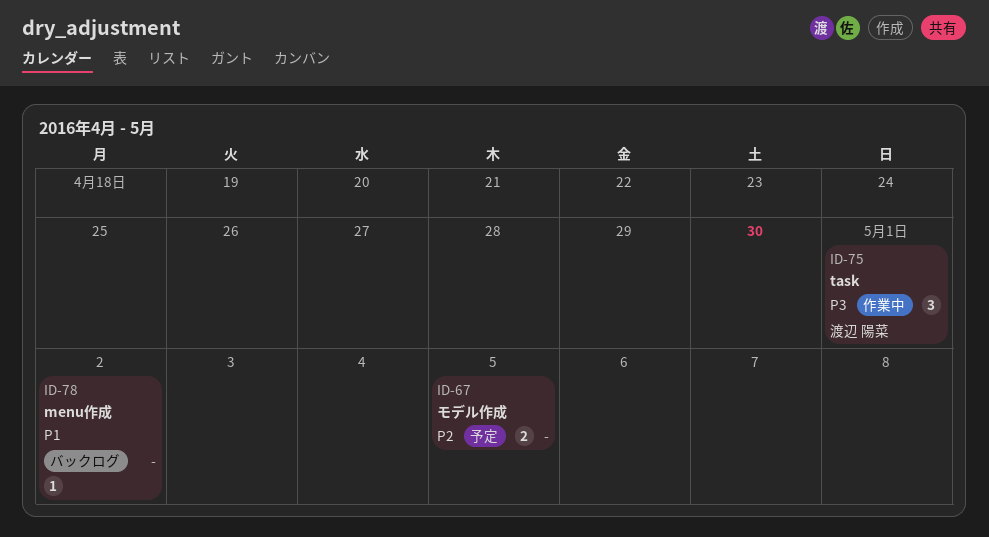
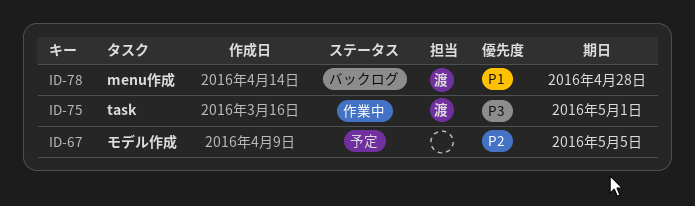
ID-78, owner: none -> 渡辺 陽菜
ID-78, due: May 2 -> Apr 28

